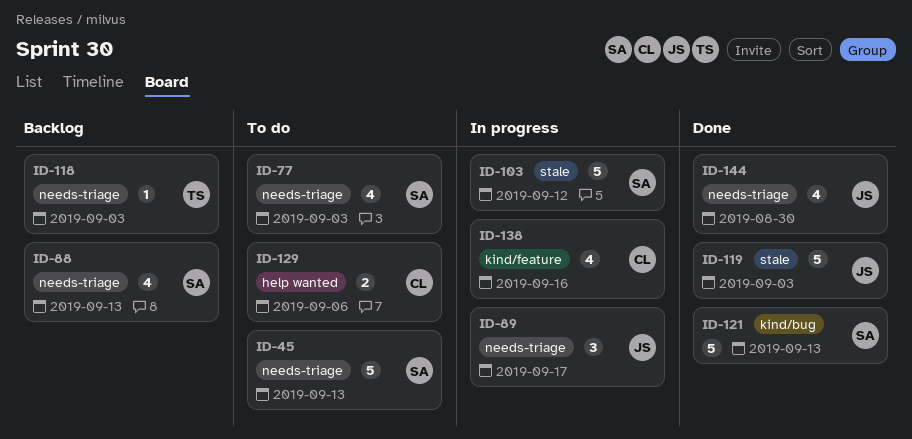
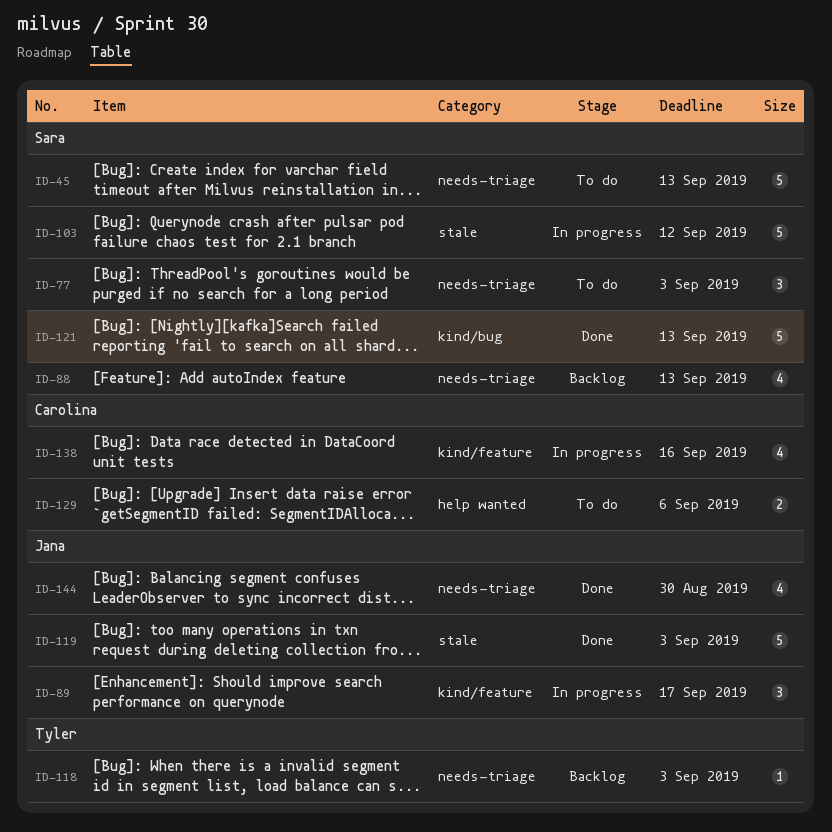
ID-77, estimate: 4 -> 3
ID-89, label: needs-triage -> kind/feature

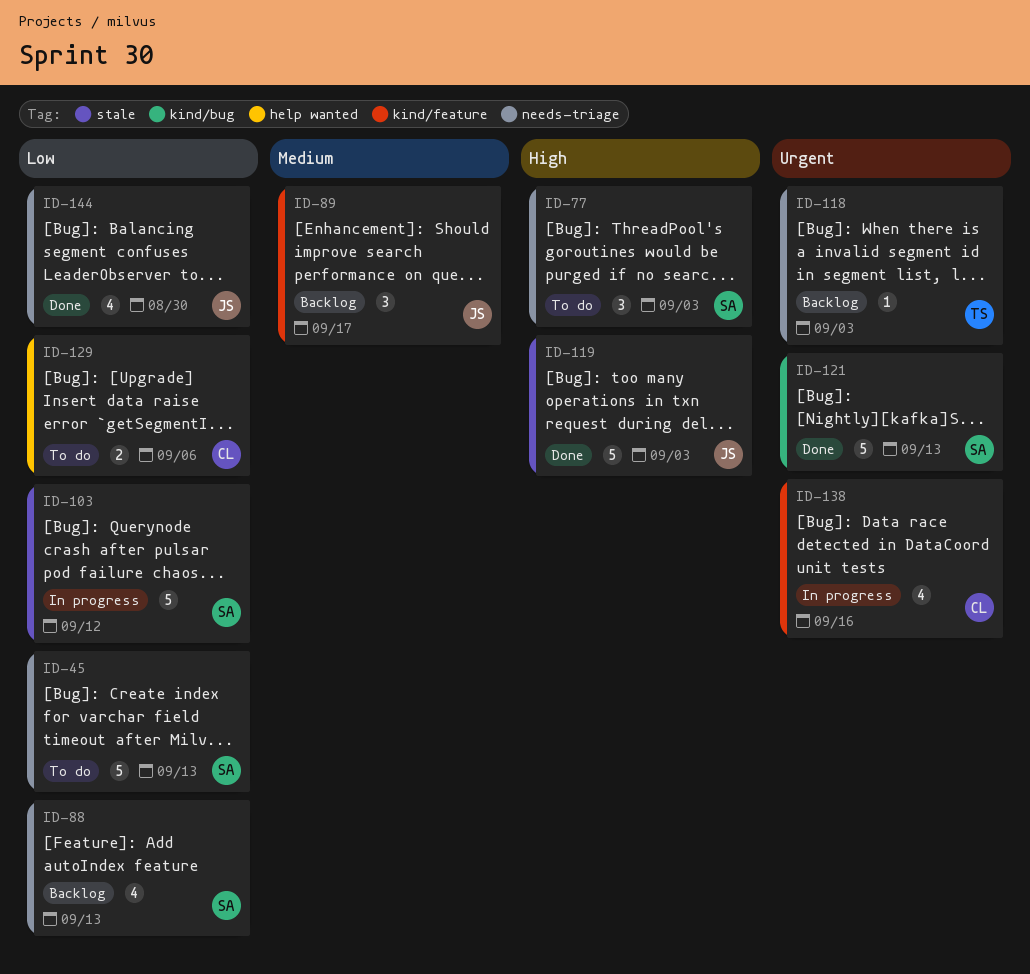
ID-89, status: In progress -> Backlog

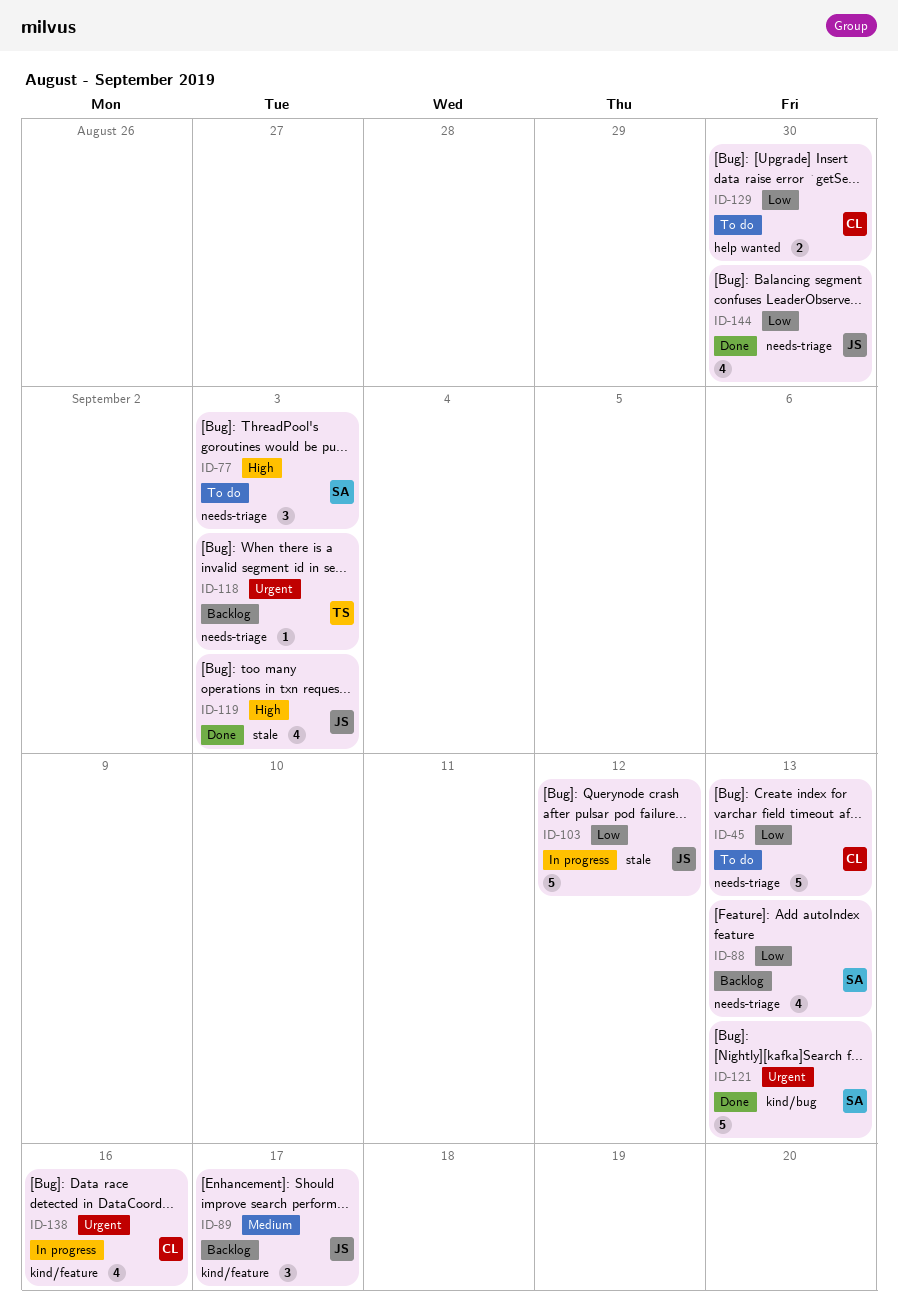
ID-45, owner: SA -> CL
ID-103, owner: SA -> JS
ID-119, estimate: 5 -> 4
ID-129, due: Sep 6 -> Aug 30

